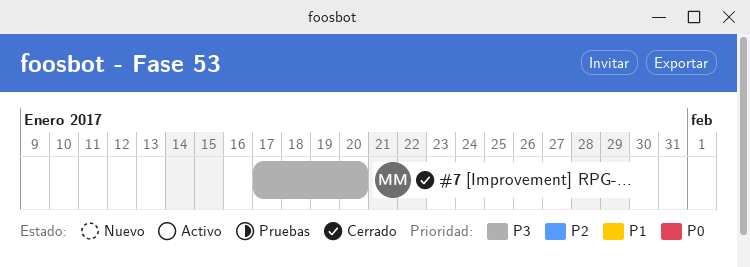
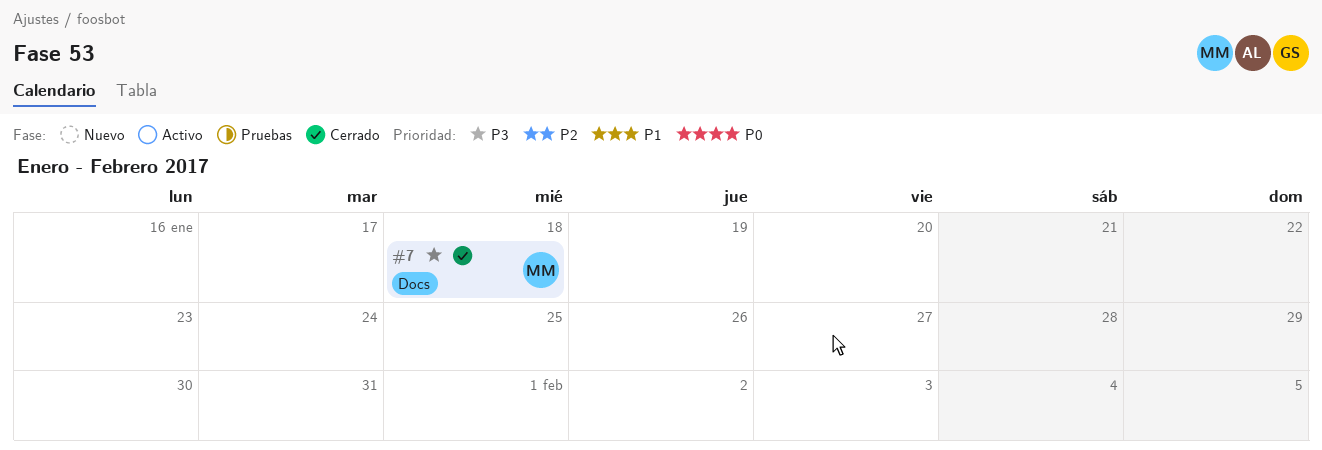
#7, due: Jan 20 -> Jan 18

